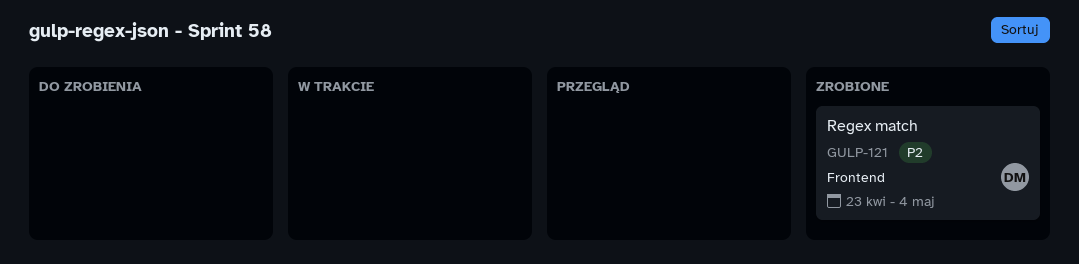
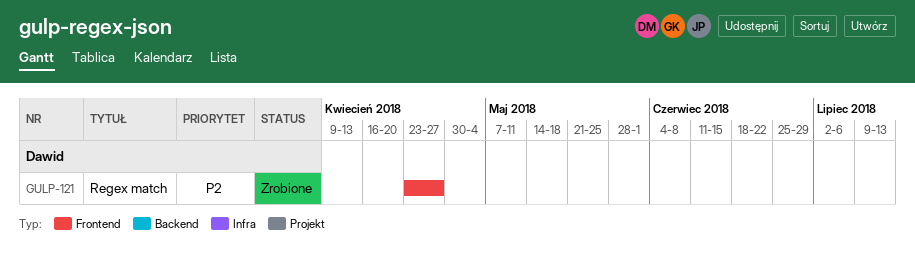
GULP-121, due: May 4 -> Apr 27

